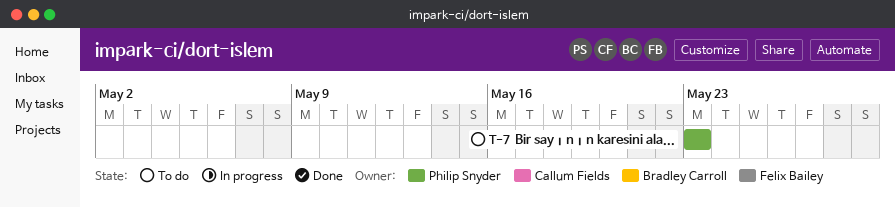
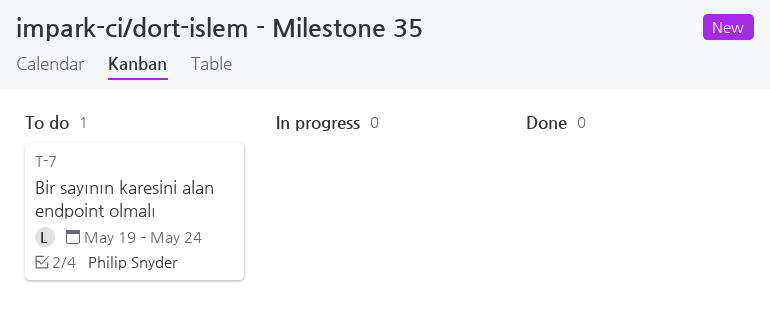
T-7, start: May 23 -> May 19
T-7, due: May 23 -> May 24

